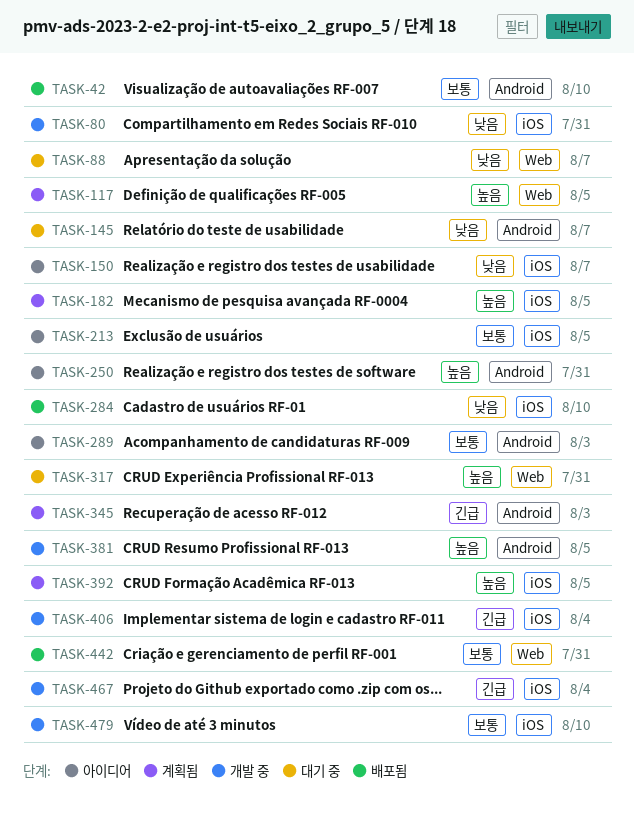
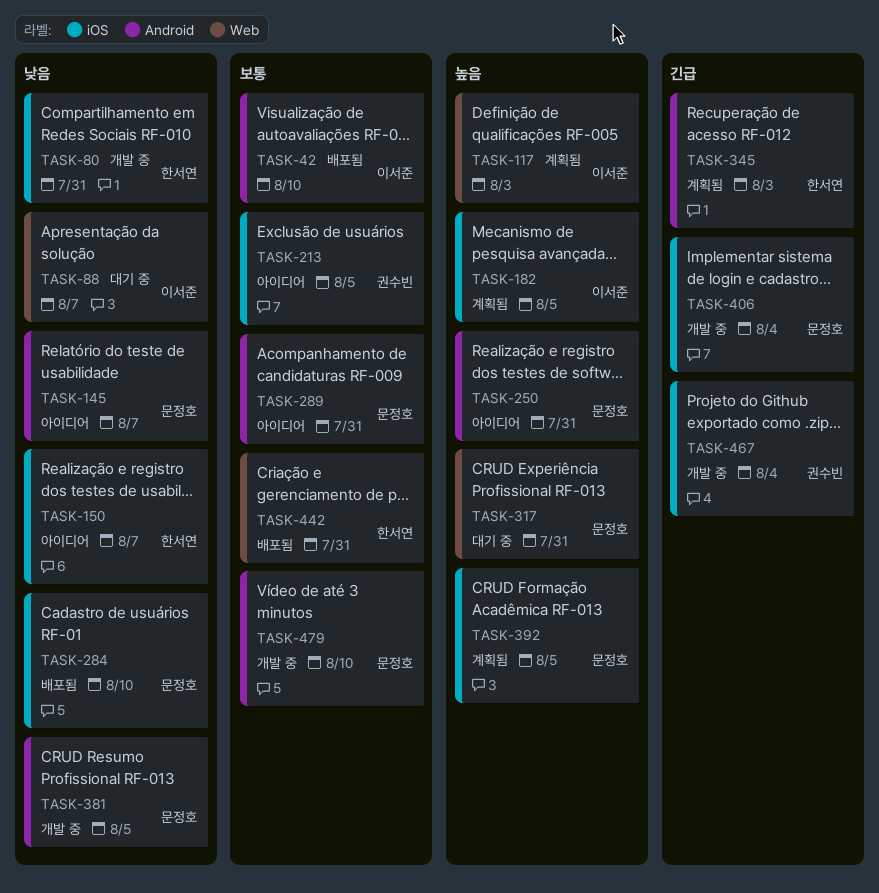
TASK-117, due: Aug 5 -> Aug 3
TASK-145, status: 대기 중 -> 아이디어
TASK-289, due: Aug 3 -> Jul 31
TASK-381, priority: 높음 -> 낮음
TASK-479, label: iOS -> Android

